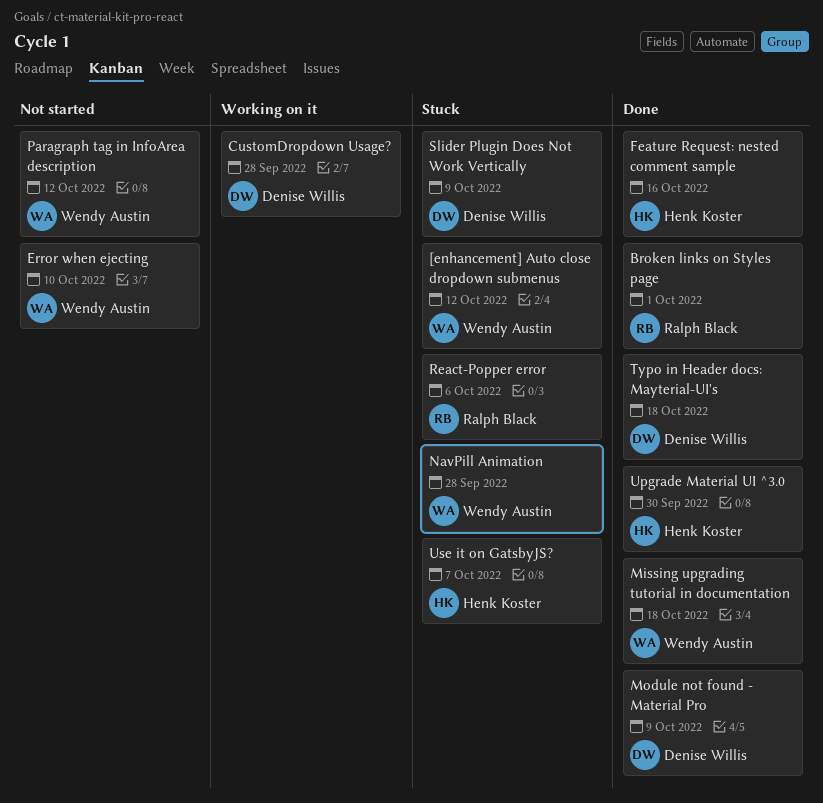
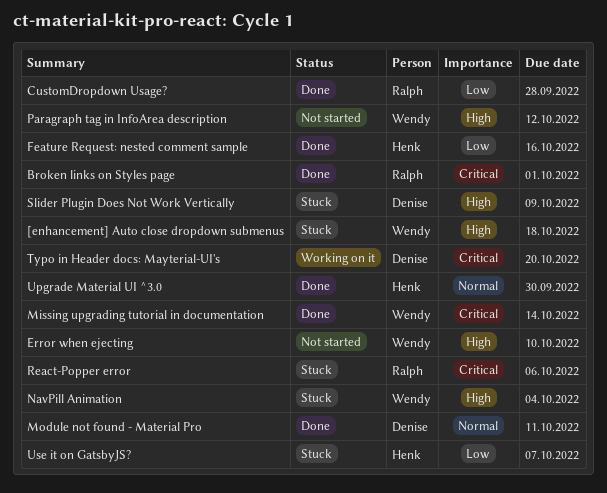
[enhancement] Auto close dropdown submenus, due: Oct 12 -> Oct 18
CustomDropdown Usage?, status: Working on it -> Done
CustomDropdown Usage?, owner: Denise Willis -> Ralph Black
Missing upgrading tutorial in documentation, due: Oct 18 -> Oct 14
Module not found - Material Pro, due: Oct 9 -> Oct 11
NavPill Animation, due: Sep 28 -> Oct 4
Typo in Header docs: Mayterial-UI's, status: Done -> Working on it
Typo in Header docs: Mayterial-UI's, due: Oct 18 -> Oct 20

